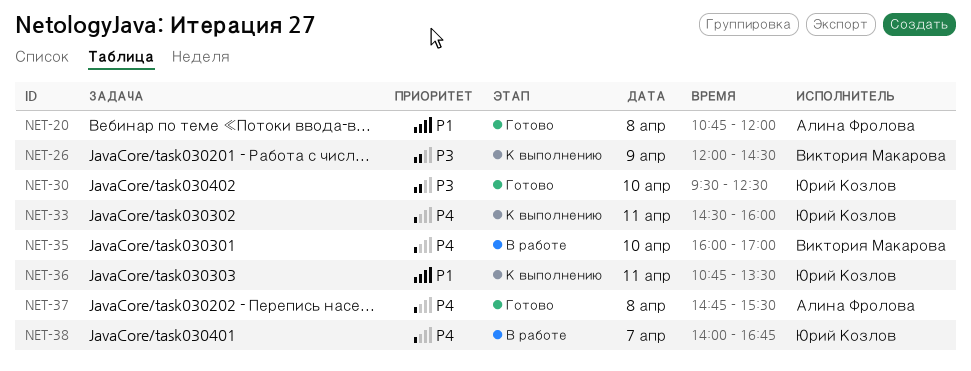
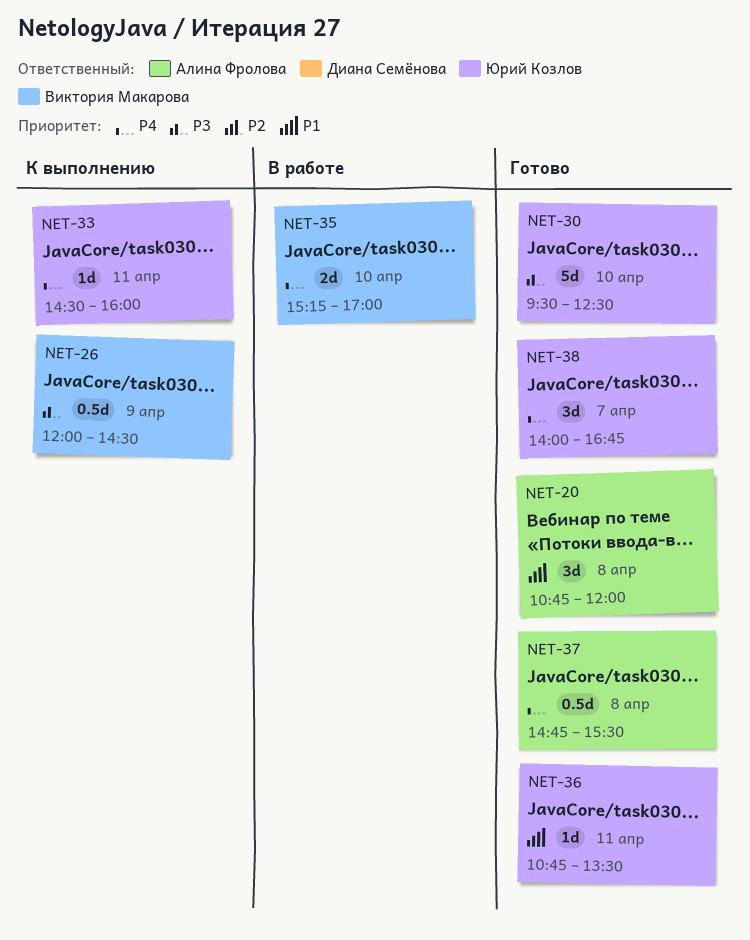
NET-35, begins: 16:00 -> 15:15
NET-36, status: К выполнению -> Готово
NET-38, status: В работе -> Готово

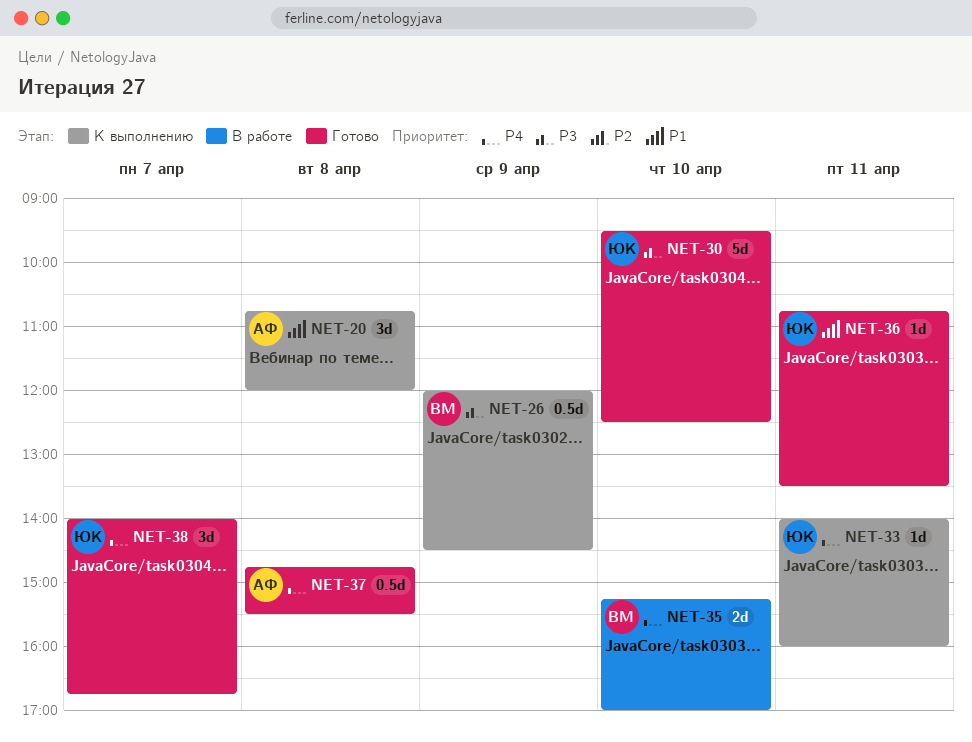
NET-20, status: Готово -> К выполнению
NET-33, begins: 14:30 -> 14:00

